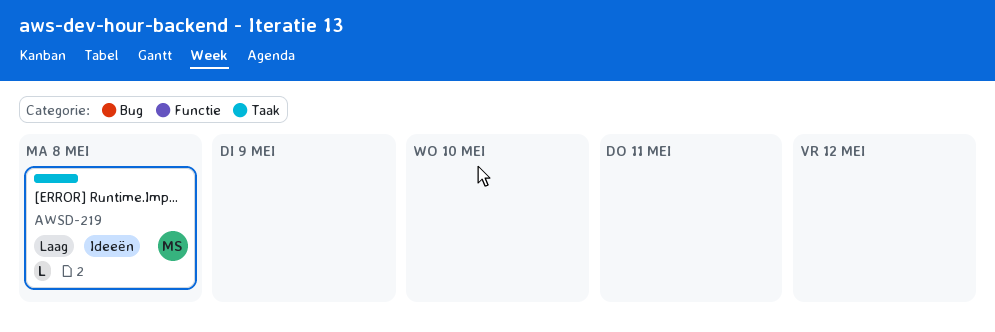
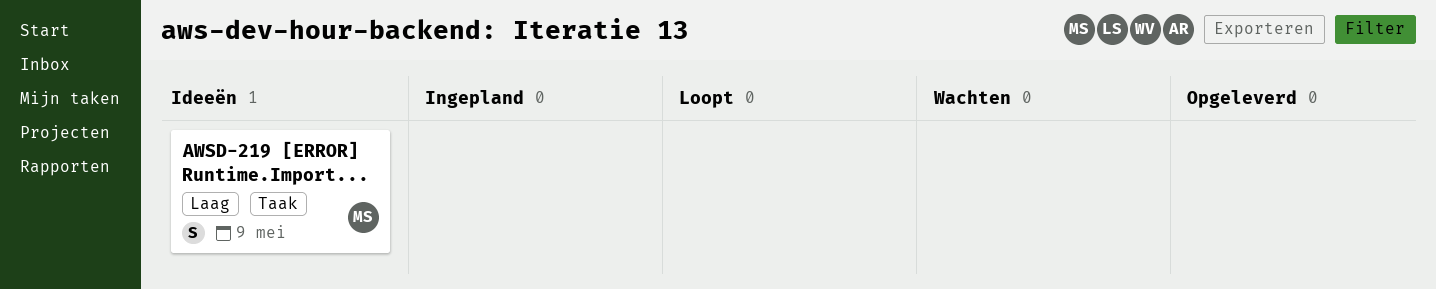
AWSD-219, estimate: L -> S
AWSD-219, due: May 8 -> May 9

